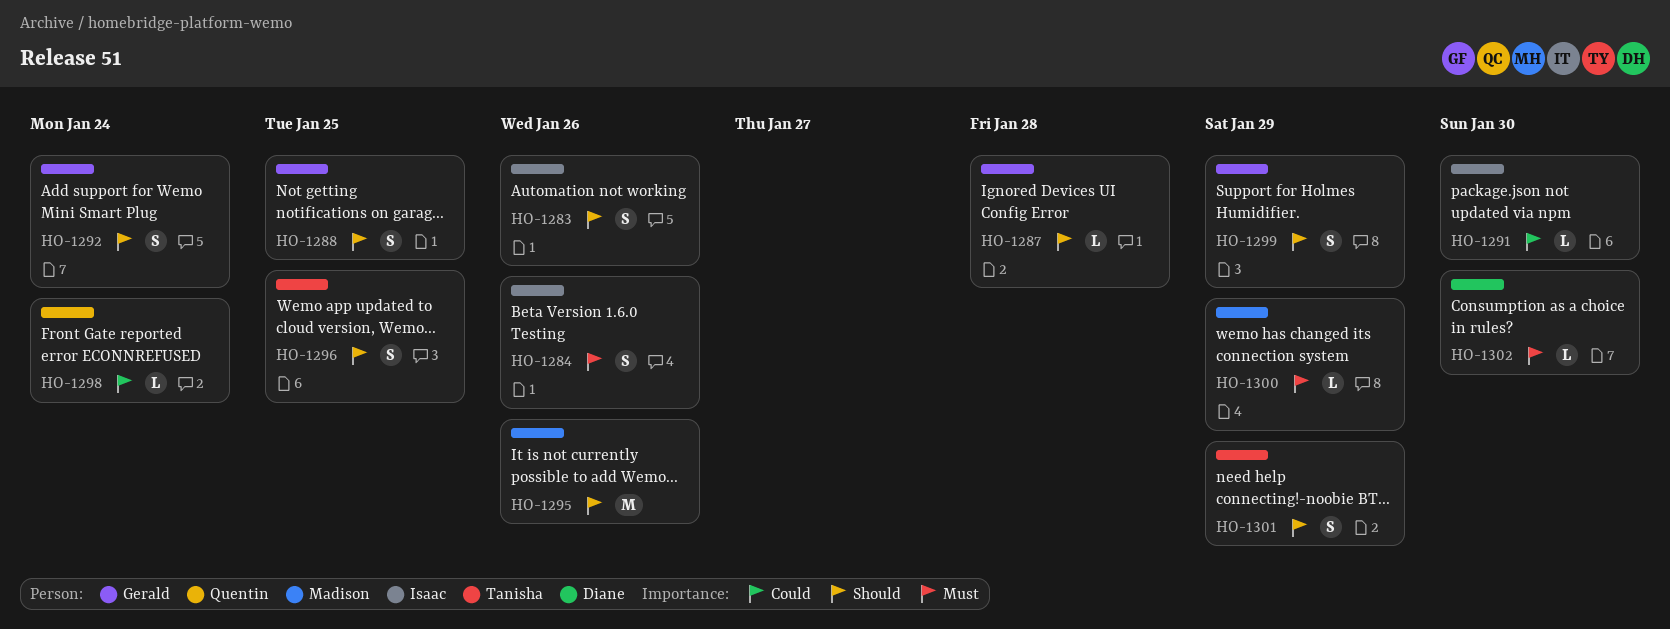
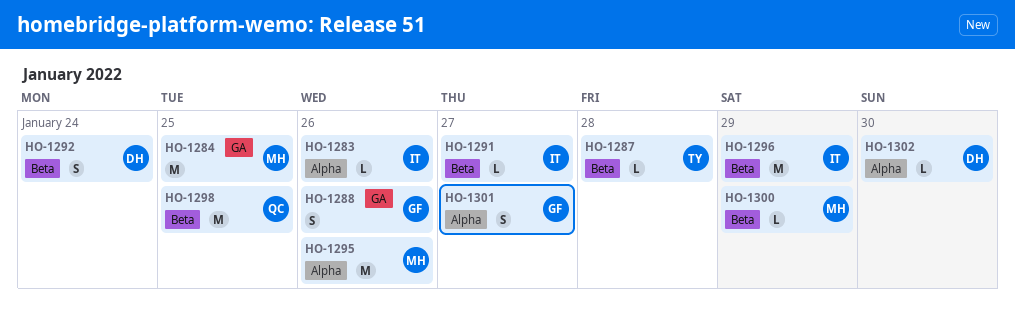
HO-1283, estimate: S -> L
HO-1284, owner: Isaac -> Madison
HO-1284, estimate: S -> M
HO-1284, due: Jan 26 -> Jan 25
HO-1287, owner: Gerald -> Tanisha
HO-1288, due: Jan 25 -> Jan 26
HO-1291, due: Jan 30 -> Jan 27
HO-1292, owner: Gerald -> Diane
HO-1296, owner: Tanisha -> Isaac
HO-1296, estimate: S -> M
HO-1296, due: Jan 25 -> Jan 29
HO-1298, estimate: L -> M
HO-1298, due: Jan 24 -> Jan 25
HO-1299: present -> none
HO-1301, owner: Tanisha -> Gerald
HO-1301, due: Jan 29 -> Jan 27

